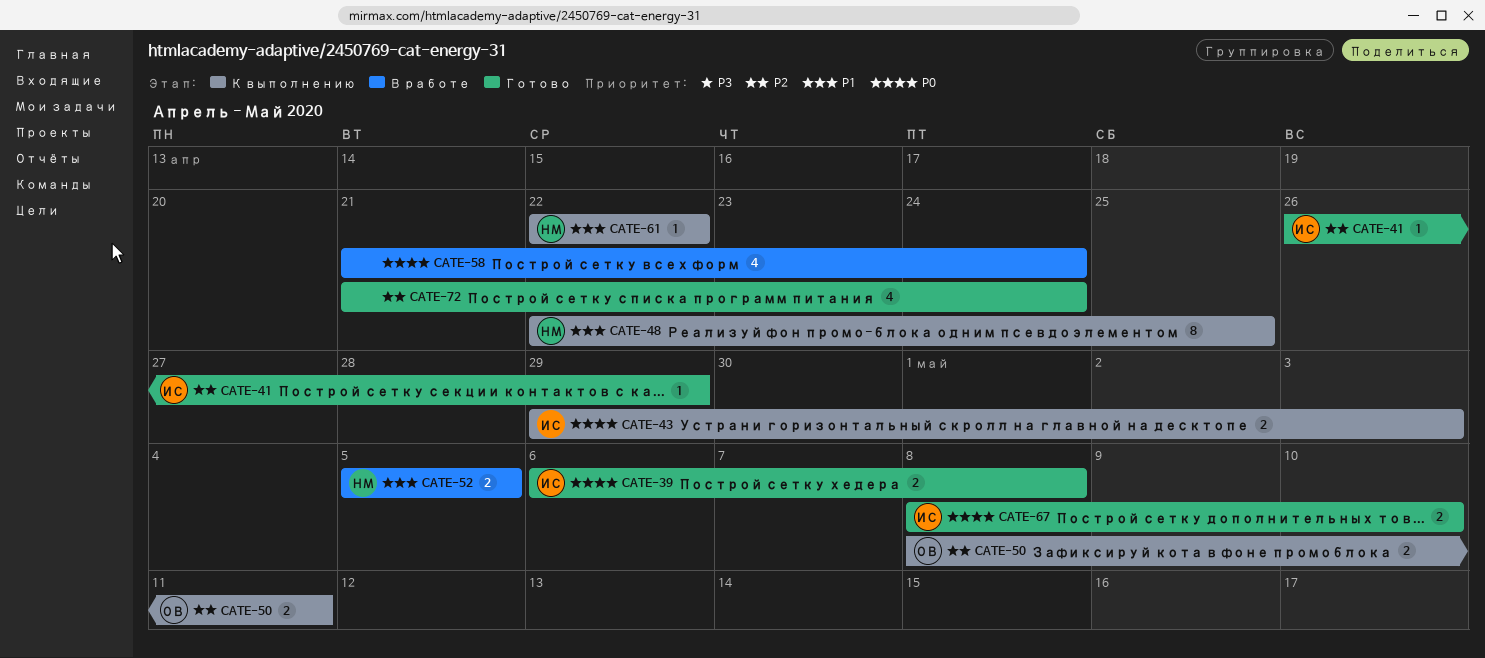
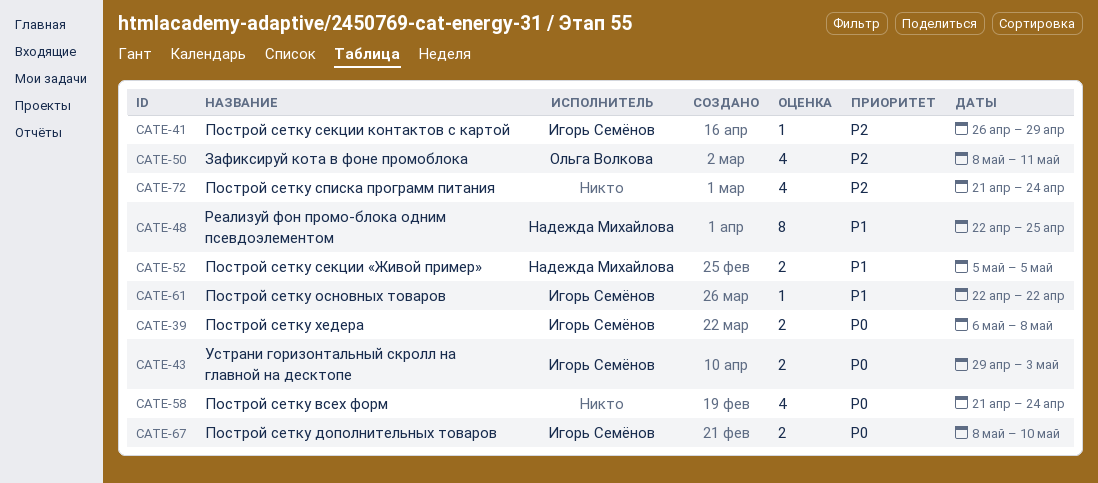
CATE-50, estimate: 2 -> 4
CATE-61, owner: Надежда Михайлова -> Игорь Семёнов

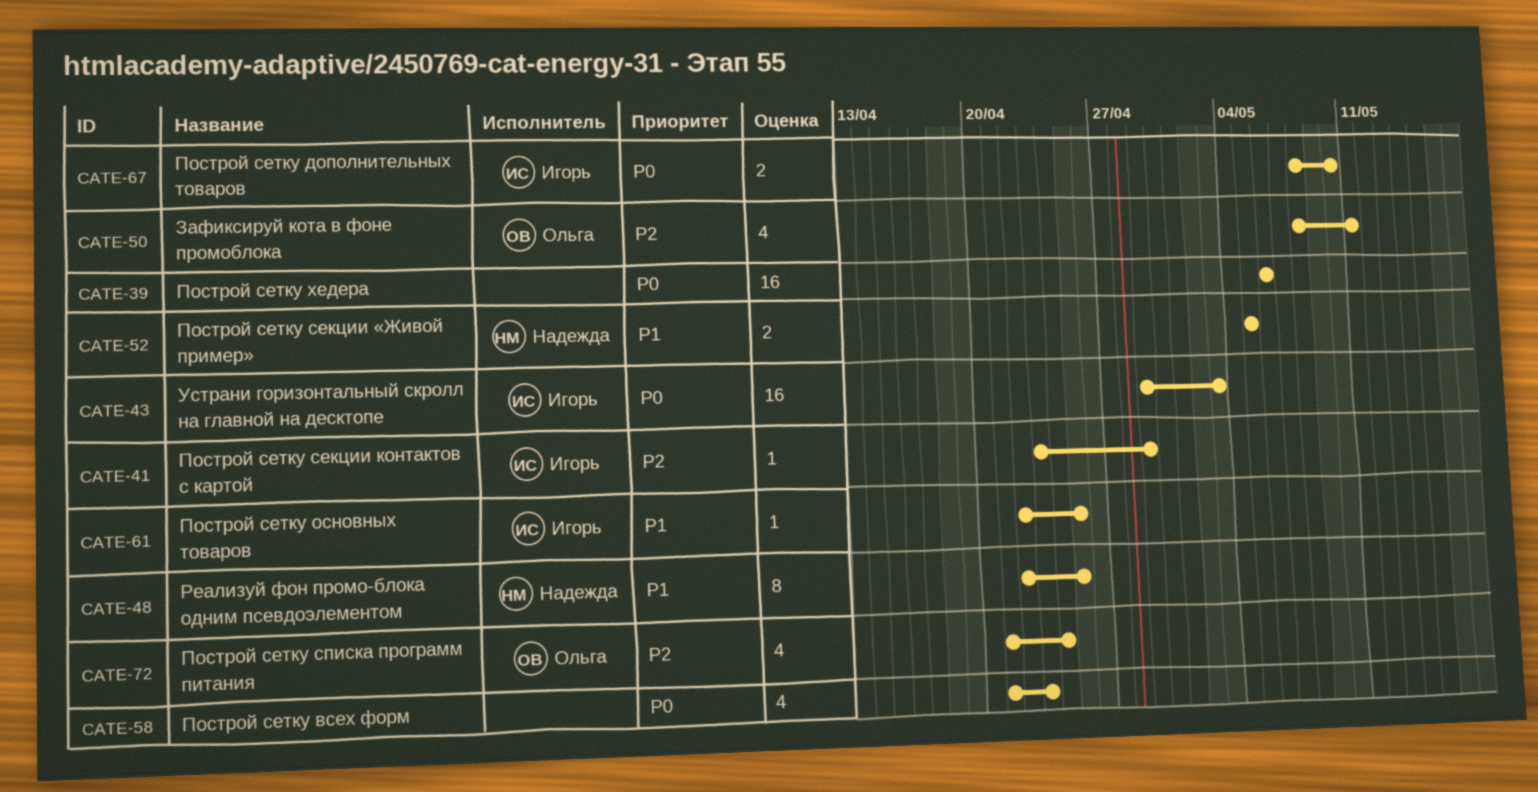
CATE-39, owner: Игорь Семёнов -> none
CATE-39, estimate: 2 -> 16
CATE-39, due: May 8 -> May 6
CATE-41, start: Apr 26 -> Apr 23
CATE-43, estimate: 2 -> 16
CATE-58, due: Apr 24 -> Apr 23
CATE-61, due: Apr 22 -> Apr 25
CATE-72, owner: none -> Ольга Волкова

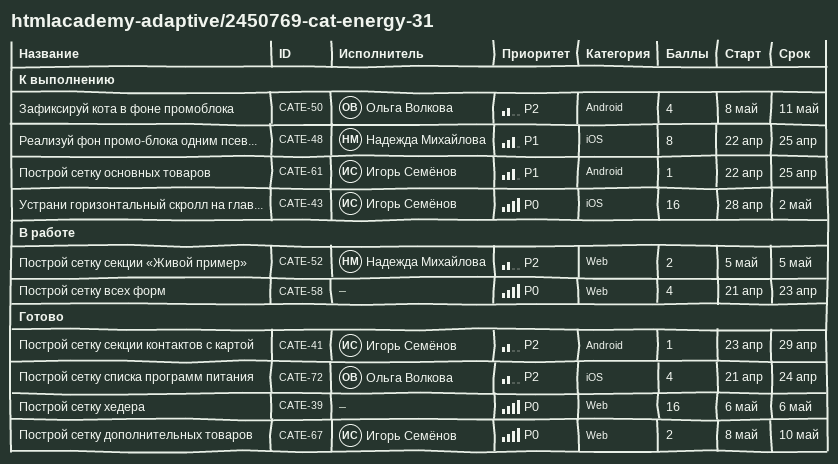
CATE-43, start: Apr 29 -> Apr 28
CATE-43, due: May 3 -> May 2
CATE-52, priority: P1 -> P2

